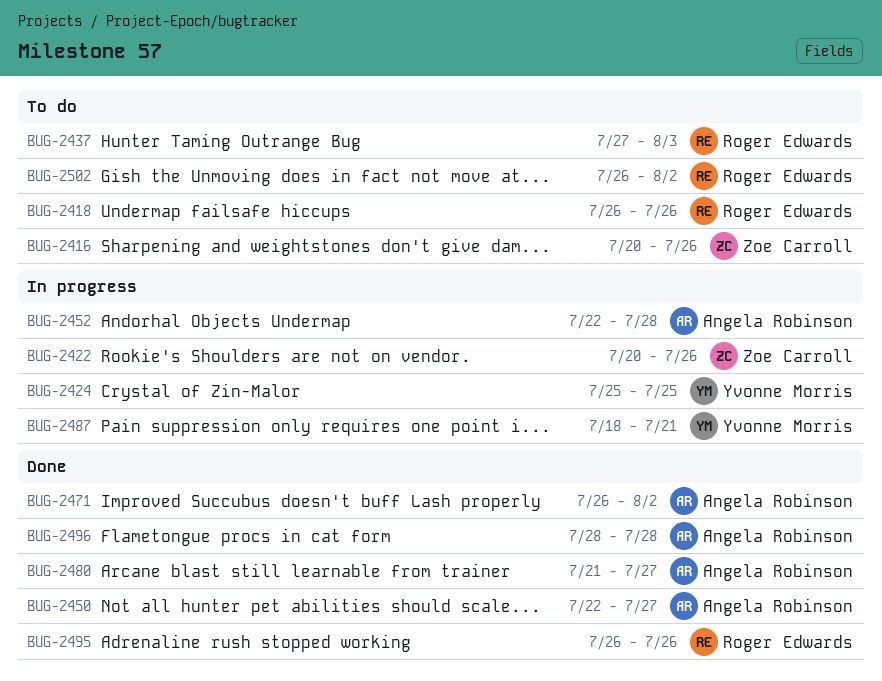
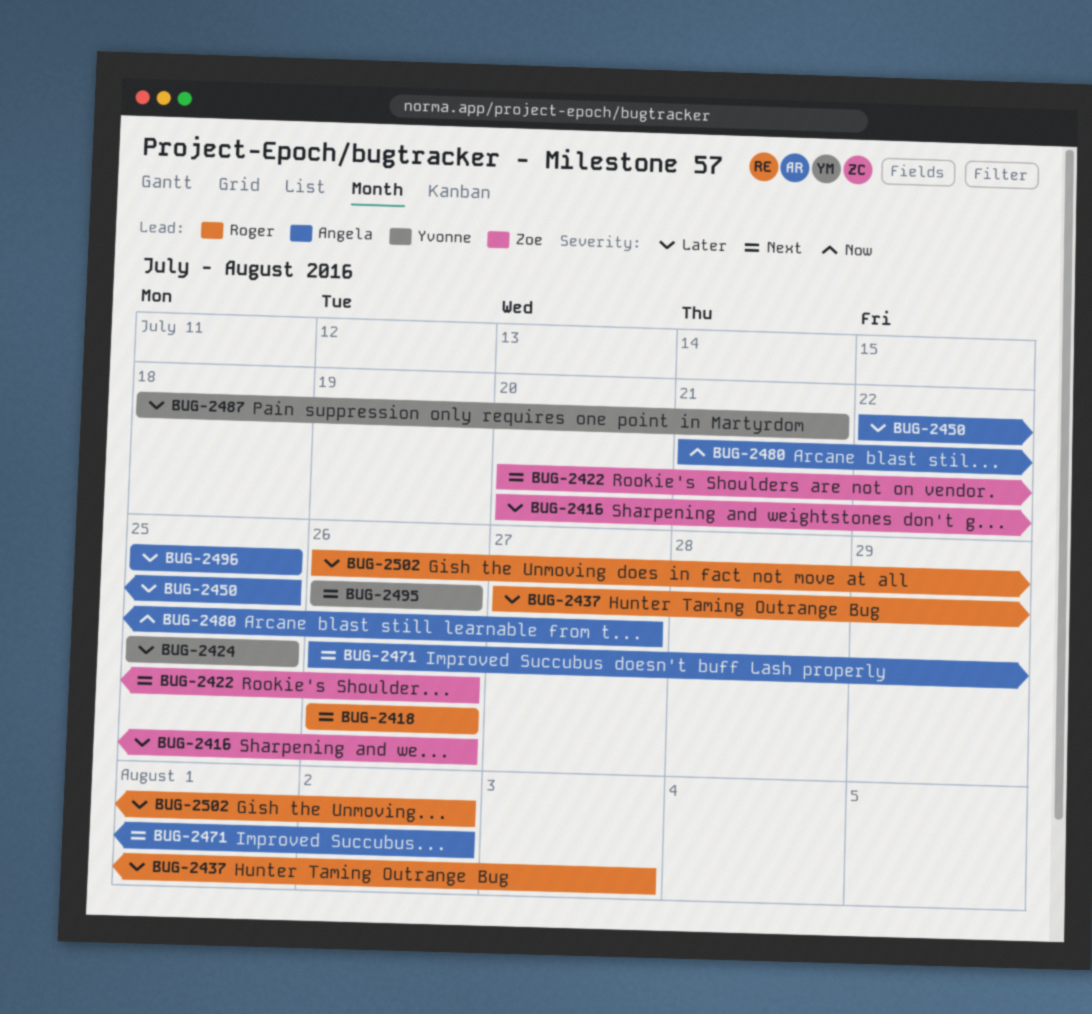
BUG-2450, due: Jul 27 -> Jul 25
BUG-2452: present -> none
BUG-2495, owner: Roger Edwards -> Yvonne Morris
BUG-2496, start: Jul 28 -> Jul 25
BUG-2496, due: Jul 28 -> Jul 25

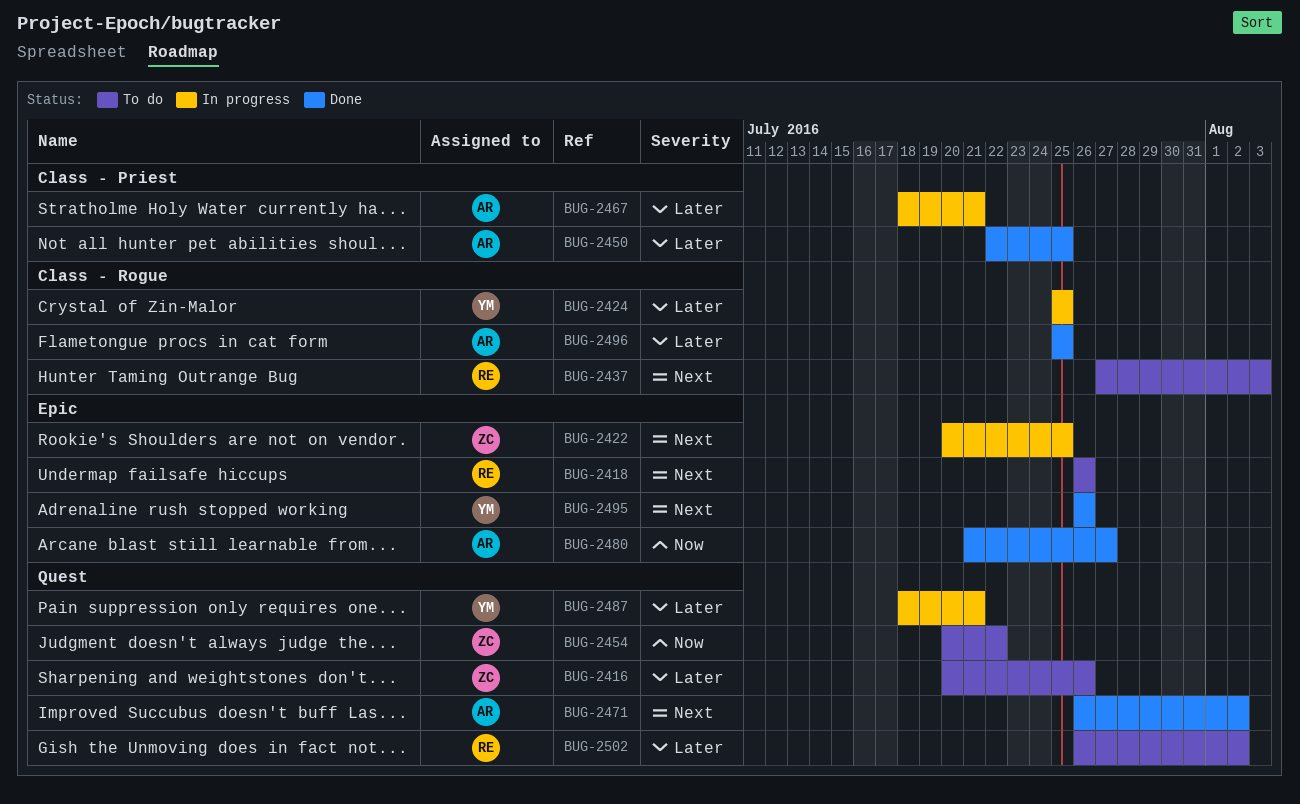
BUG-2422, due: Jul 26 -> Jul 25
BUG-2437, priority: Later -> Next
BUG-2454: none -> present
BUG-2467: none -> present

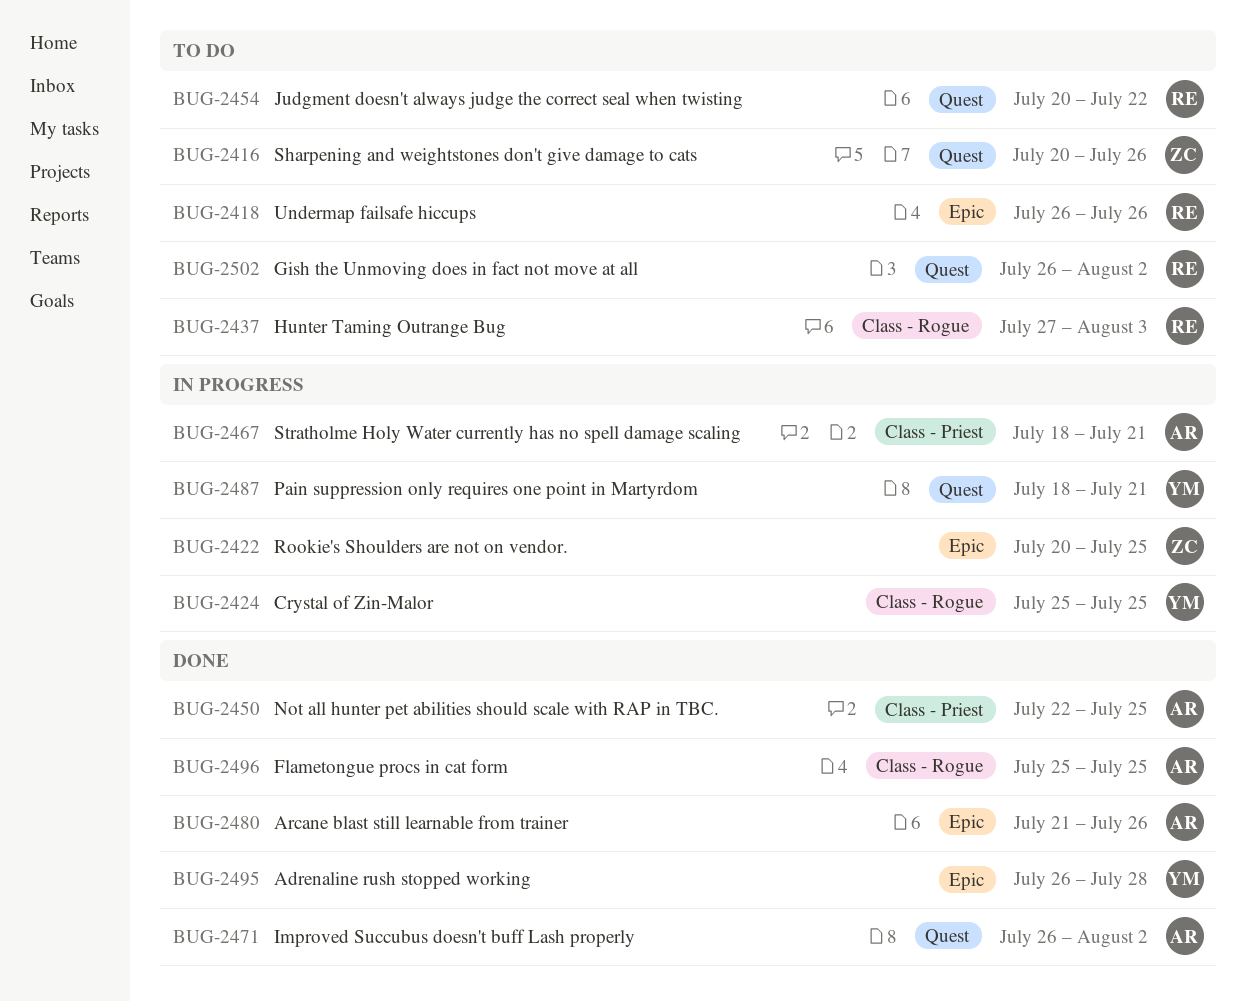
BUG-2454, owner: ZC -> RE
BUG-2480, due: Jul 27 -> Jul 26
BUG-2495, due: Jul 26 -> Jul 28

